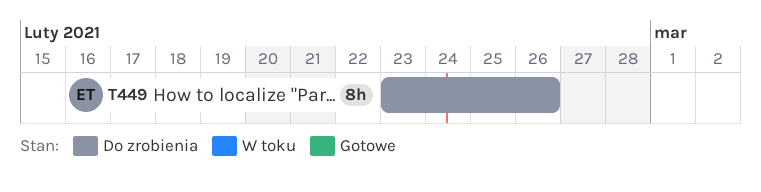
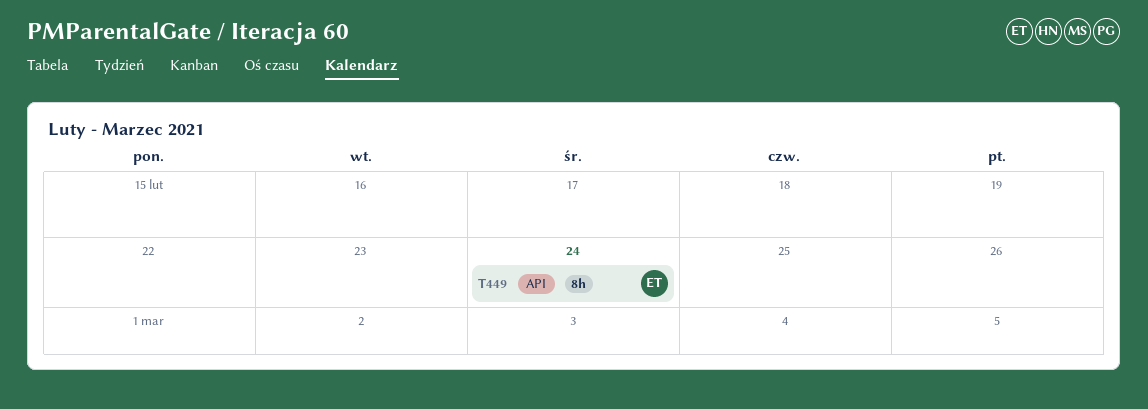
T449, due: Feb 26 -> Feb 24

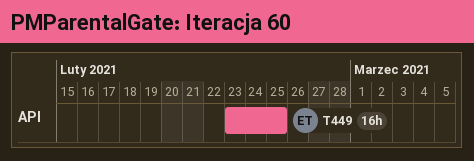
T449, estimate: 8h -> 16h
T449, due: Feb 24 -> Feb 25

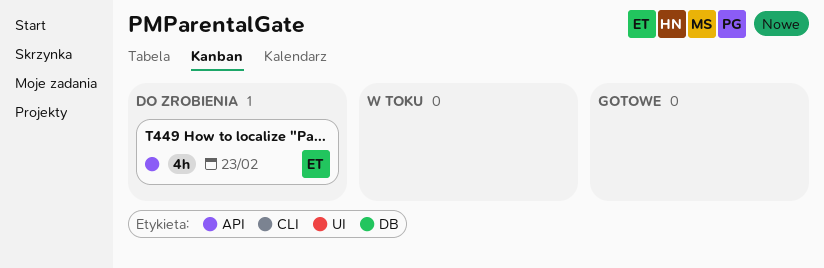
T449, estimate: 16h -> 4h
T449, due: Feb 25 -> Feb 23

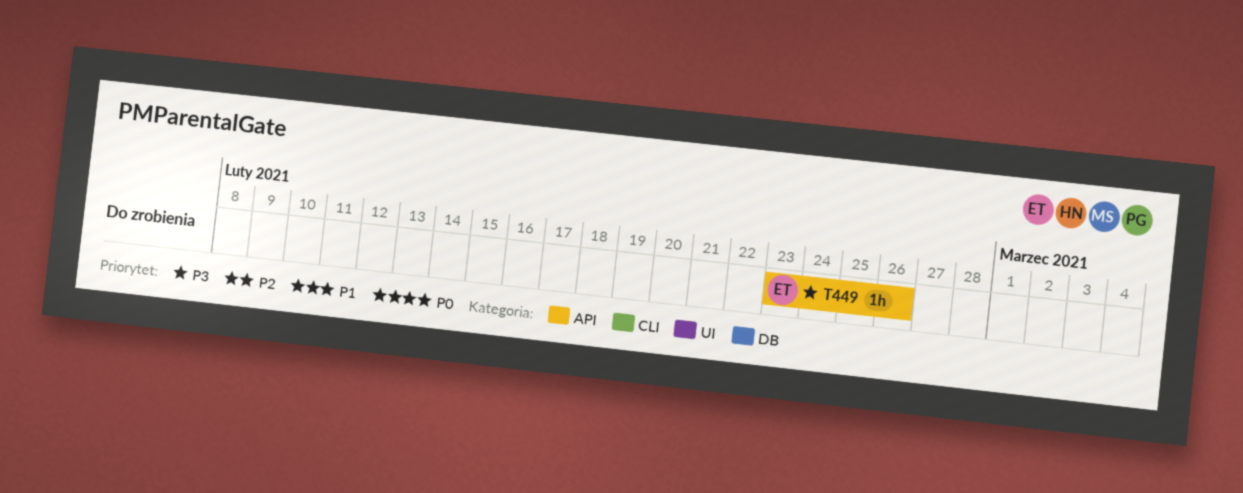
T449, estimate: 4h -> 1h
T449, due: Feb 23 -> Feb 26

